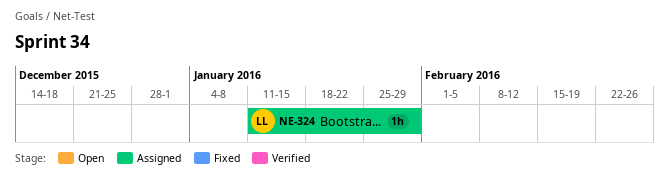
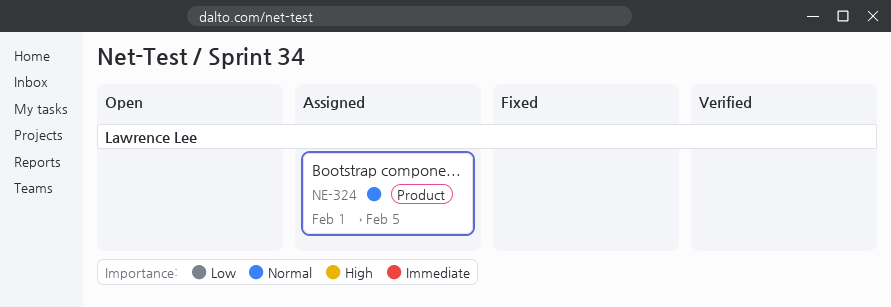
NE-324, start: Jan 11 -> Feb 1
NE-324, due: Jan 29 -> Feb 5

